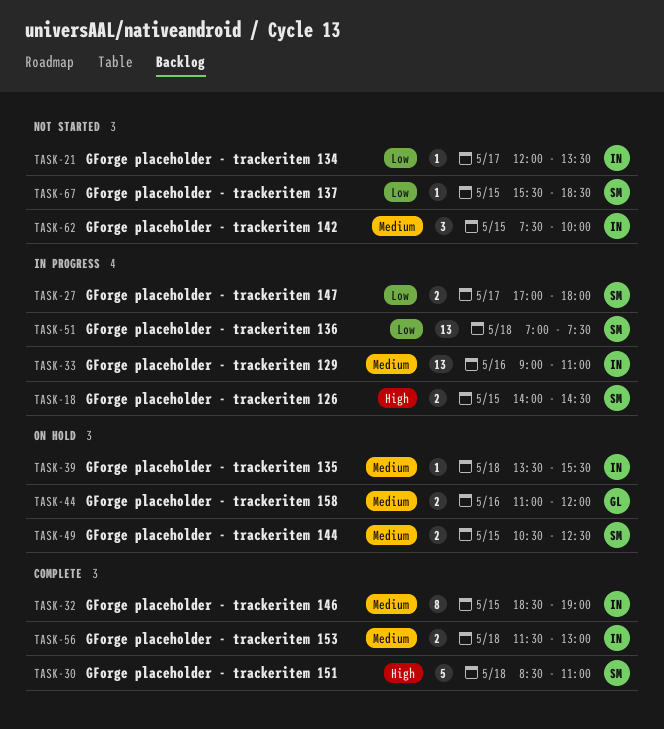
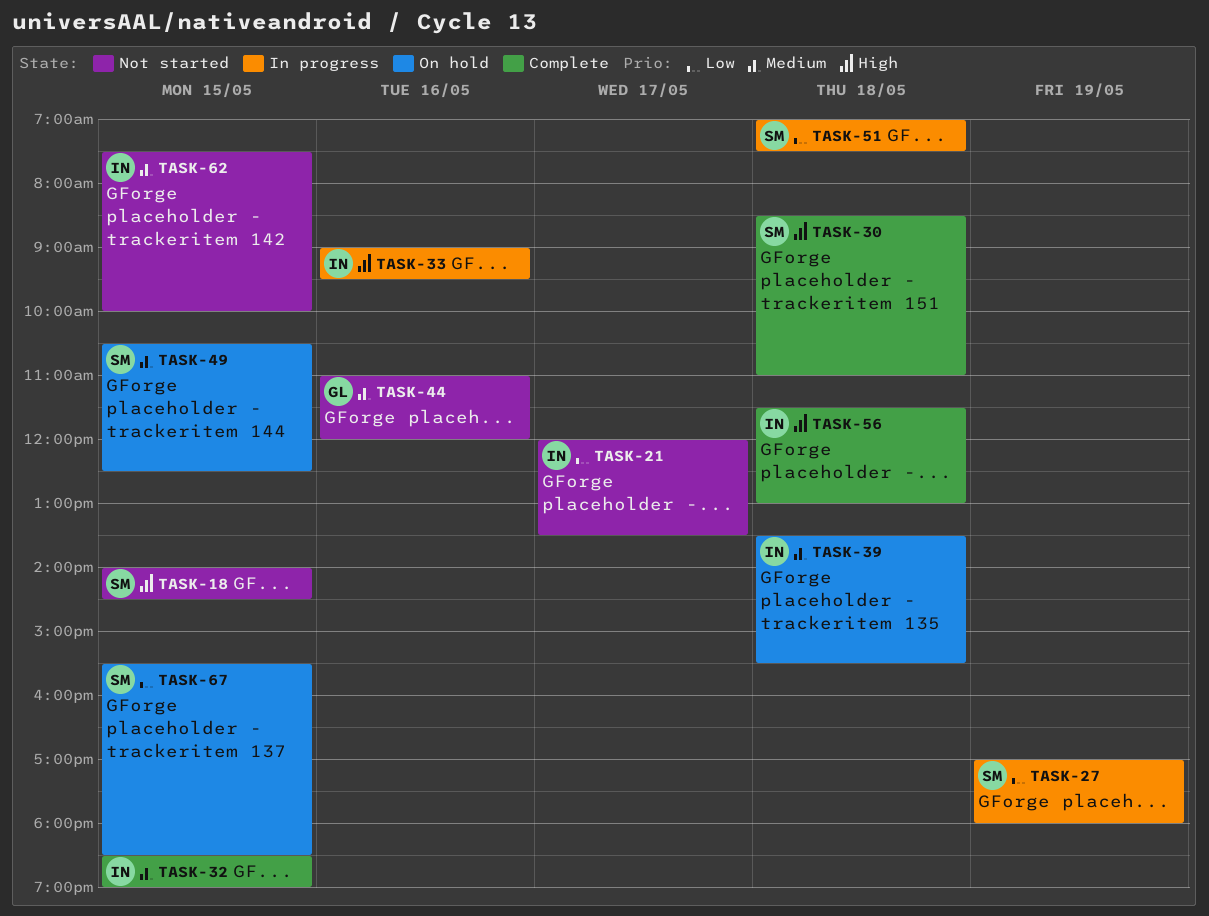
TASK-18, status: In progress -> Not started
TASK-27, day: May 17 -> May 19
TASK-33, priority: Medium -> High
TASK-33, ends: 11:00 -> 09:30
TASK-44, status: On hold -> Not started
TASK-56, priority: Medium -> High
TASK-67, status: Not started -> On hold

